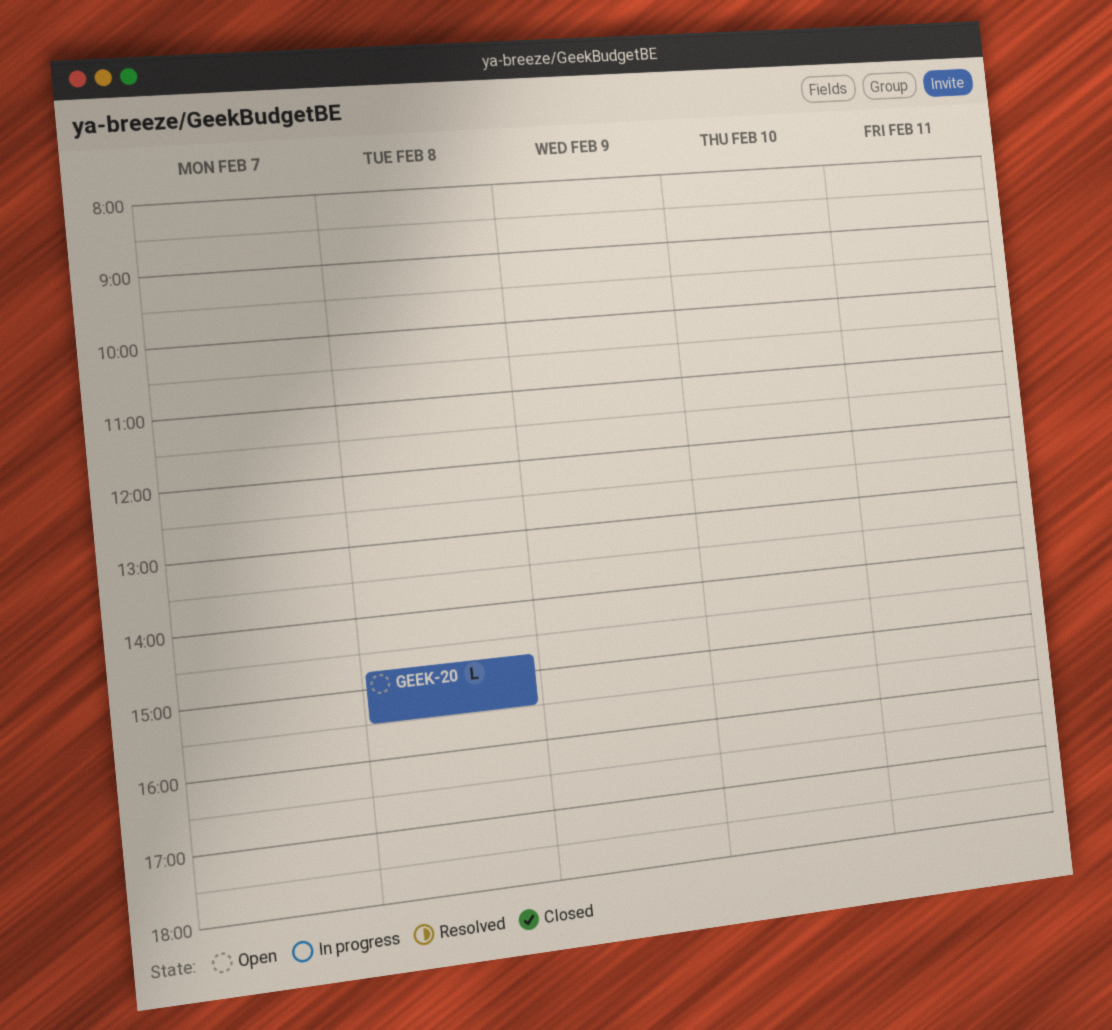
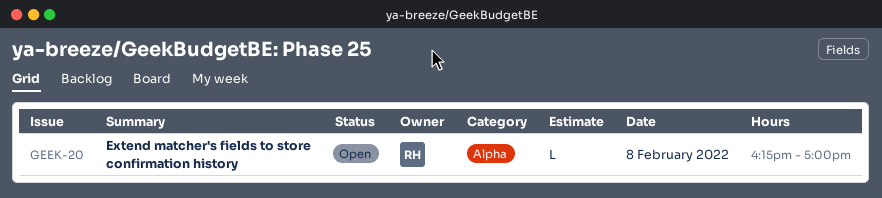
GEEK-20, begins: 14:45 -> 16:15
GEEK-20, ends: 15:30 -> 17:00

